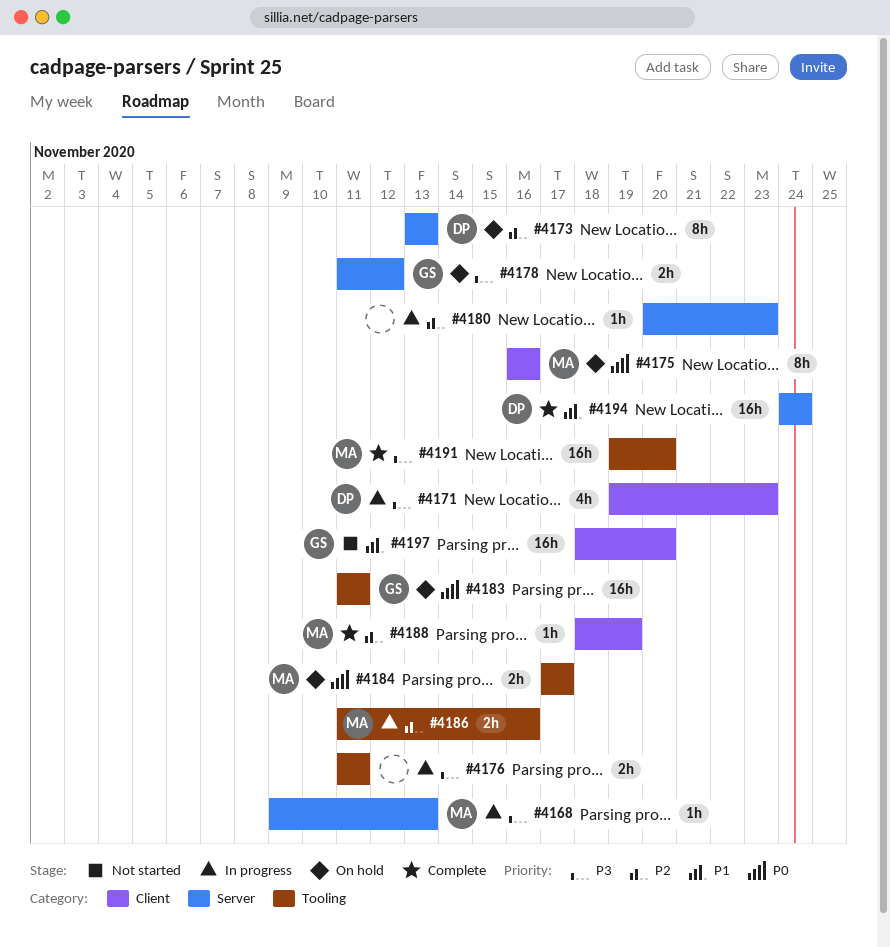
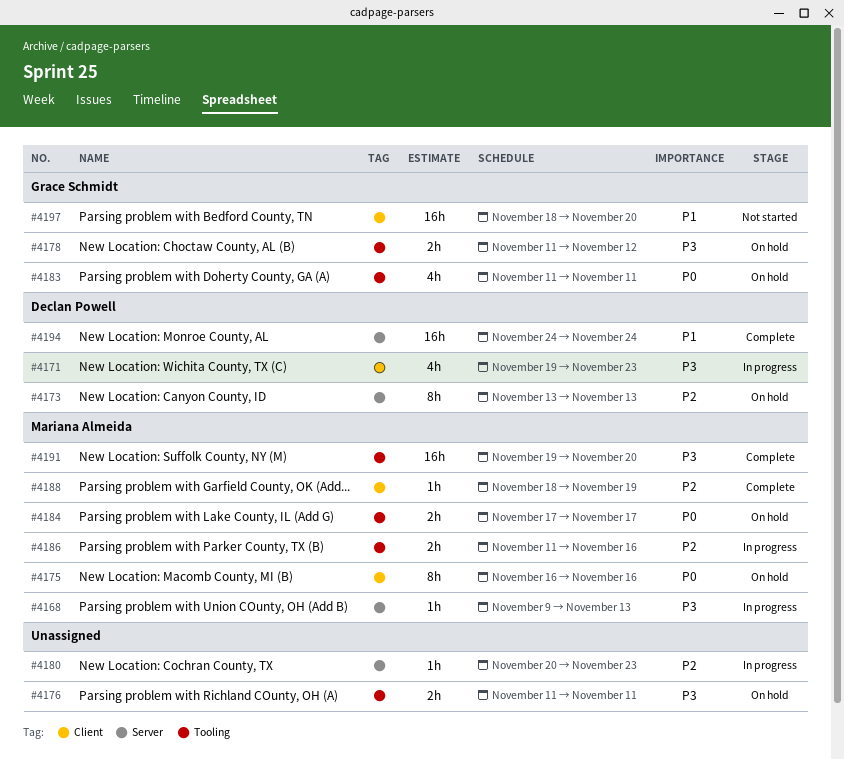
#4176, status: In progress -> On hold
#4178, label: Server -> Tooling
#4183, estimate: 16h -> 4h

